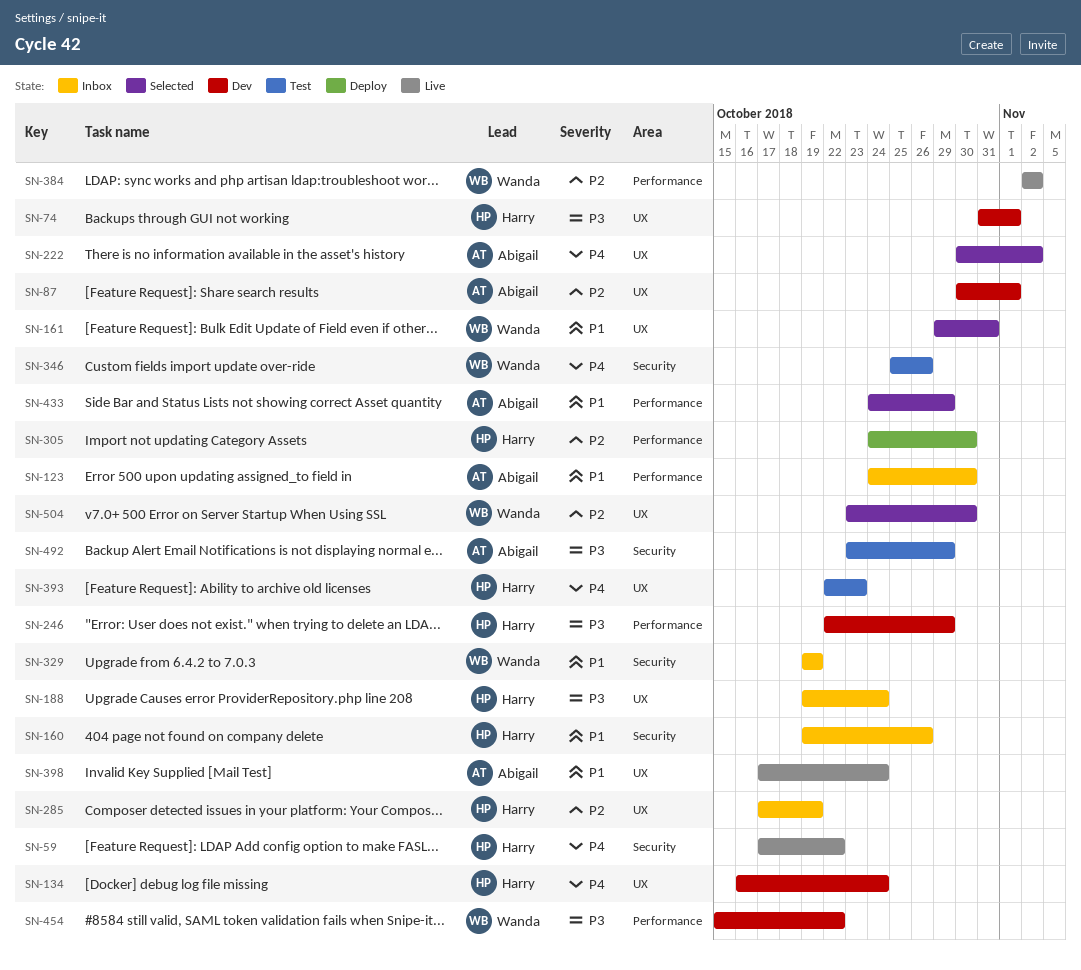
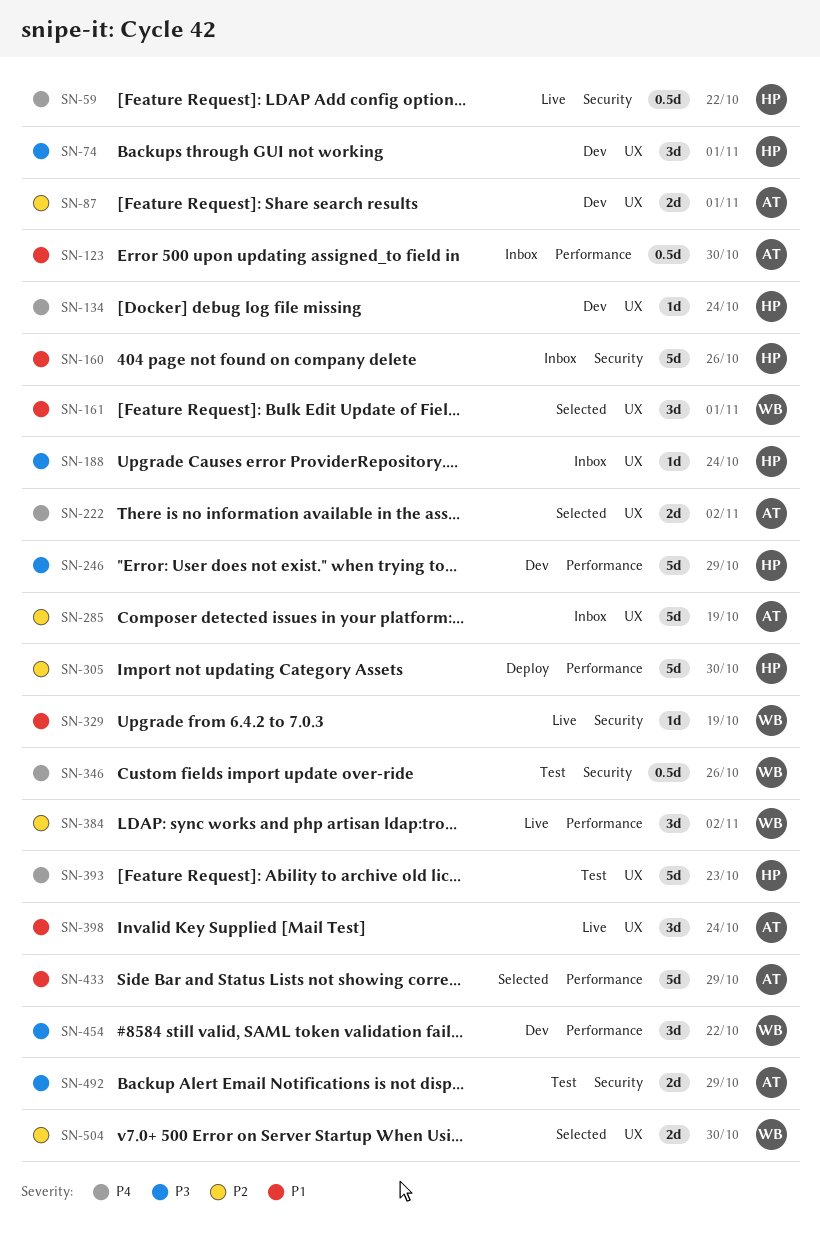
SN-161, due: Oct 31 -> Nov 1
SN-285, owner: Harry -> Abigail
SN-329, status: Inbox -> Live

